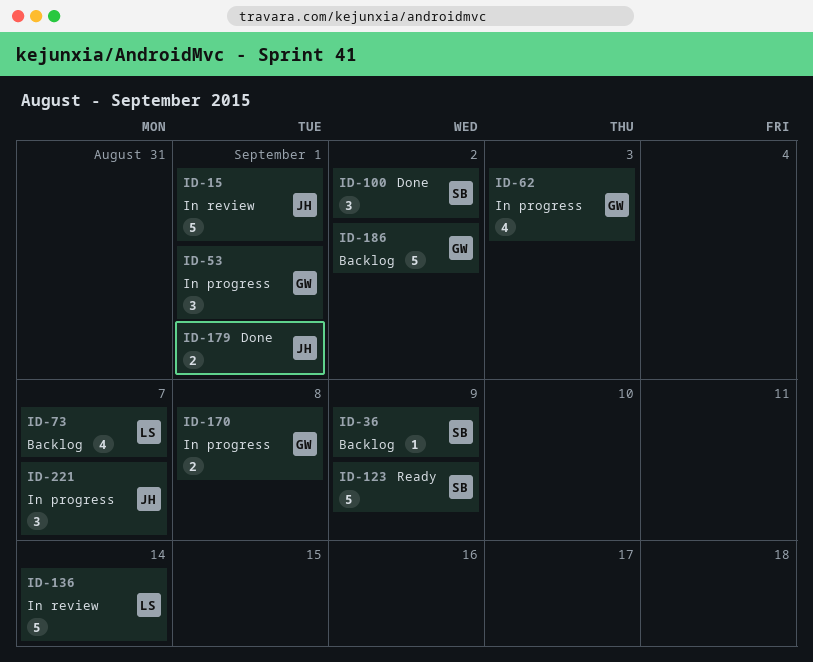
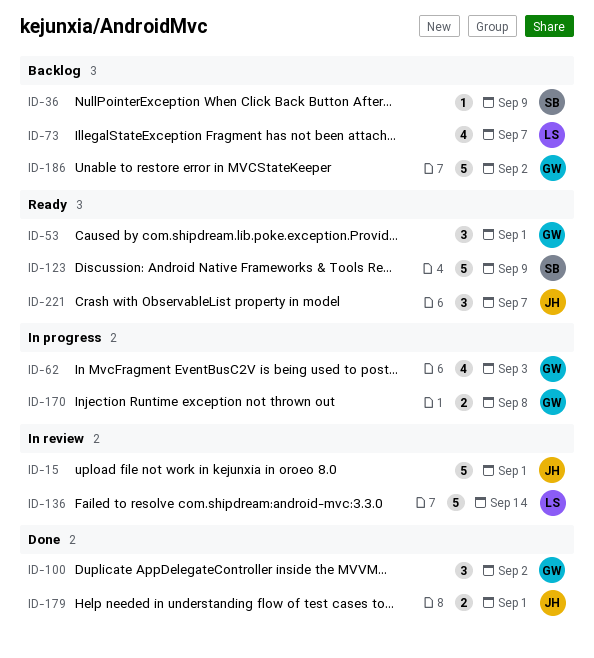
ID-53, status: In progress -> Ready
ID-100, owner: SB -> GW
ID-221, status: In progress -> Ready

